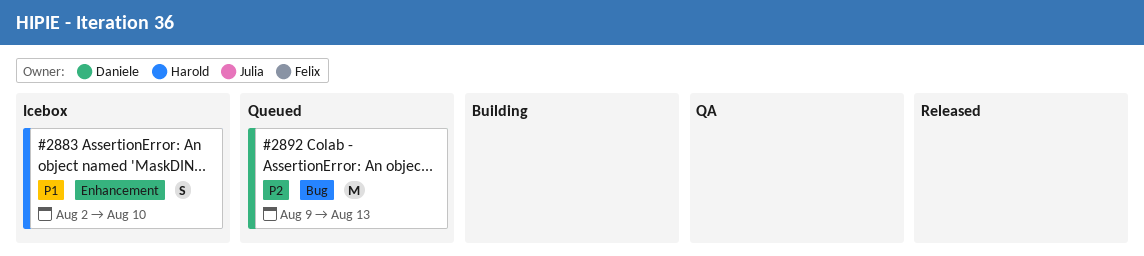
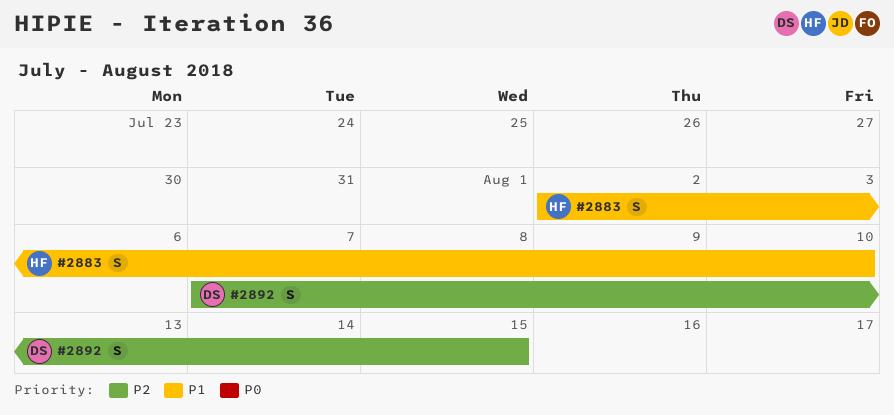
#2892, estimate: M -> S
#2892, start: Aug 9 -> Aug 7
#2892, due: Aug 13 -> Aug 15

